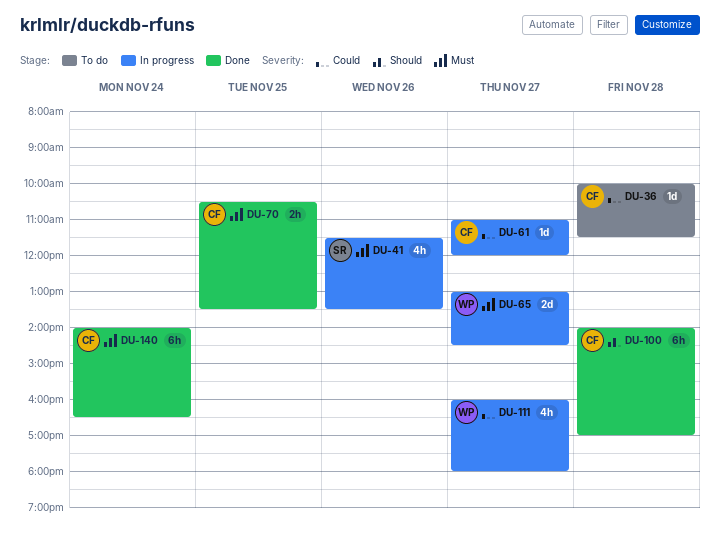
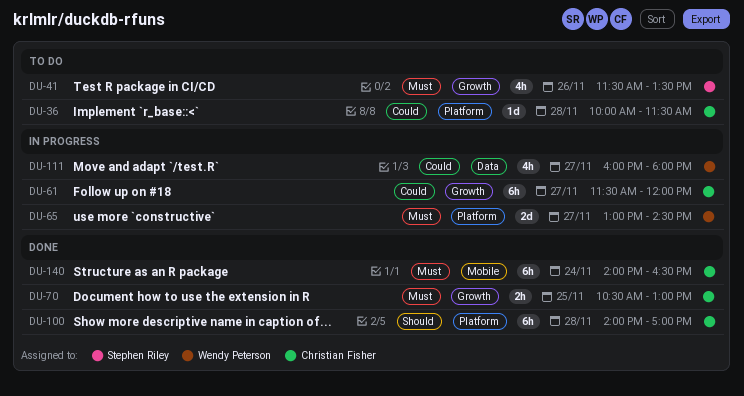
DU-41, status: In progress -> To do
DU-61, estimate: 1d -> 6h
DU-61, begins: 11:00 -> 11:30
DU-70, ends: 13:30 -> 13:00

